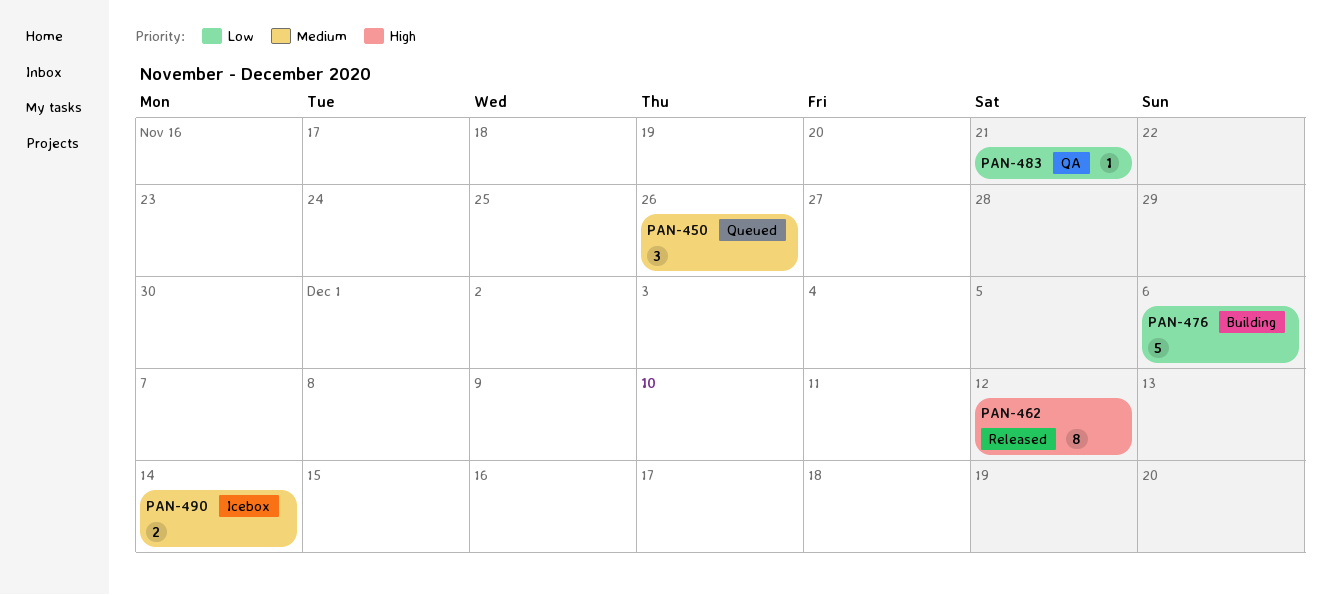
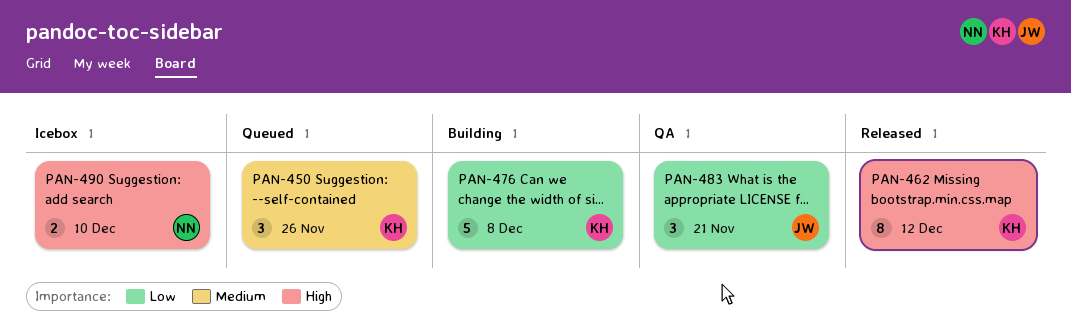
PAN-476, due: Dec 6 -> Dec 8
PAN-483, estimate: 1 -> 3
PAN-490, priority: Medium -> High
PAN-490, due: Dec 14 -> Dec 10

